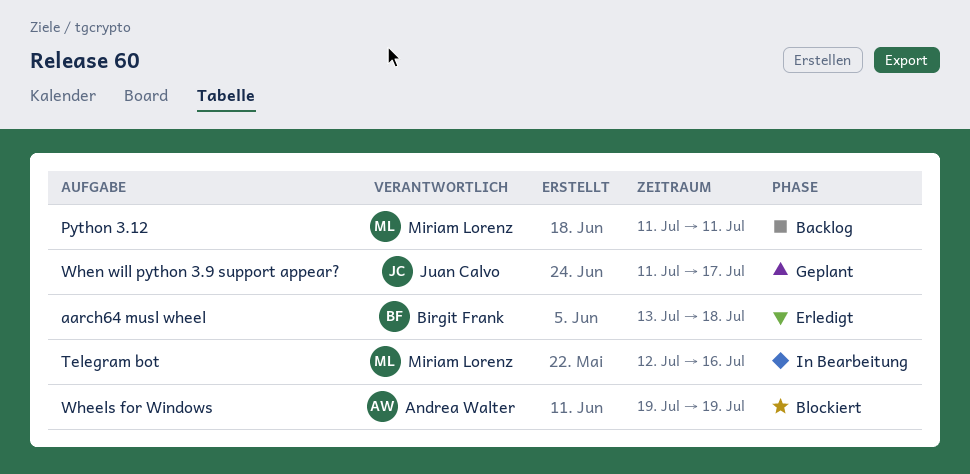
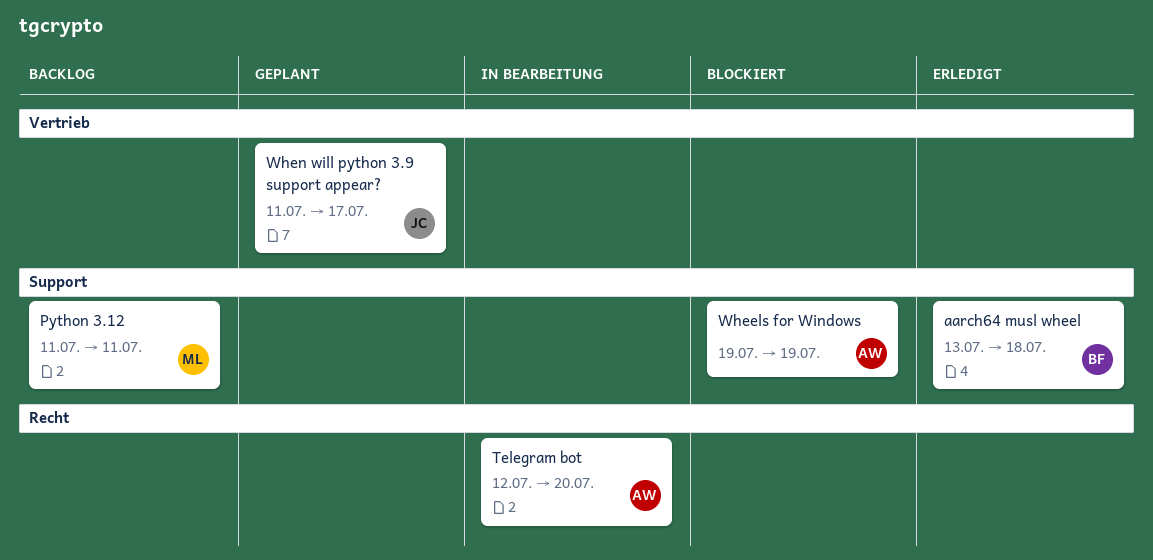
Telegram bot, owner: Miriam Lorenz -> Andrea Walter
Telegram bot, due: Jul 16 -> Jul 20

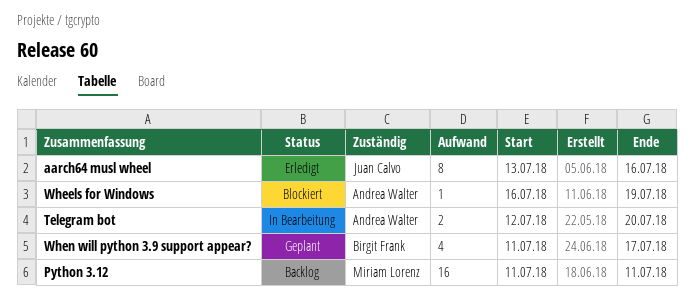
aarch64 musl wheel, owner: Birgit Frank -> Juan Calvo
aarch64 musl wheel, due: Jul 18 -> Jul 16
Wheels for Windows, start: Jul 19 -> Jul 16
When will python 3.9 support appear?, owner: Juan Calvo -> Birgit Frank

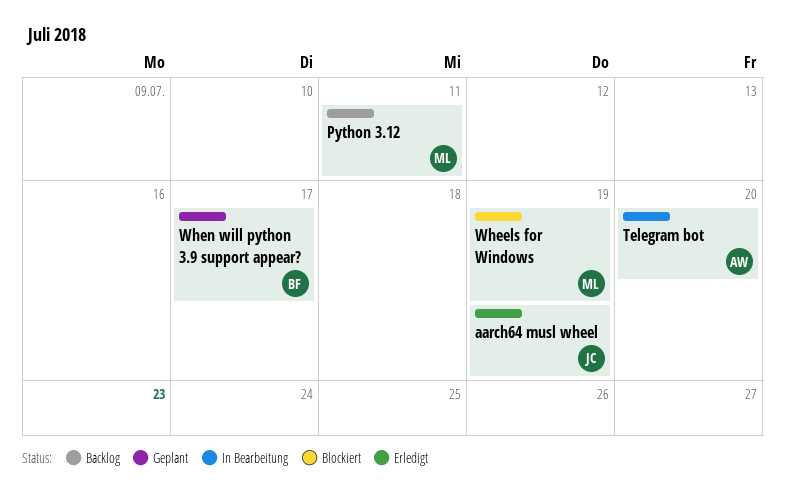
aarch64 musl wheel, due: Jul 16 -> Jul 19
Wheels for Windows, owner: Andrea Walter -> Miriam Lorenz

